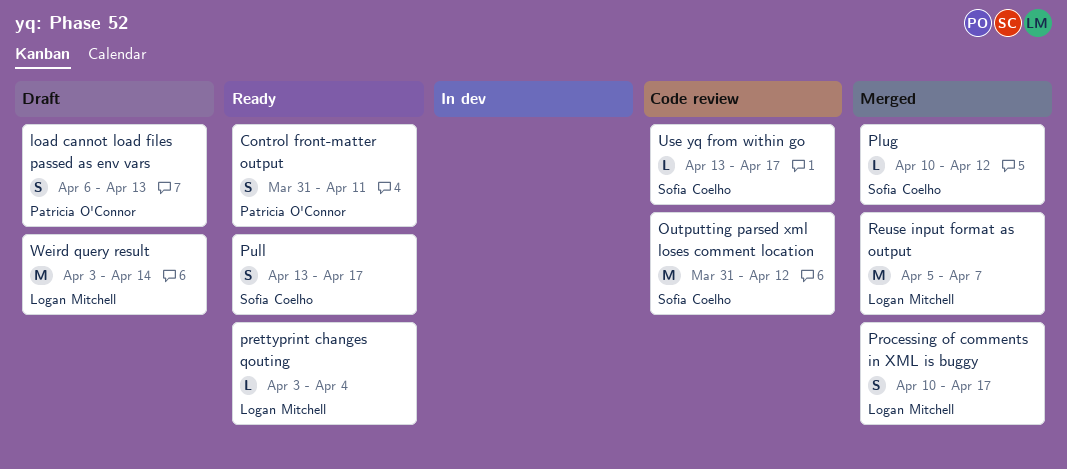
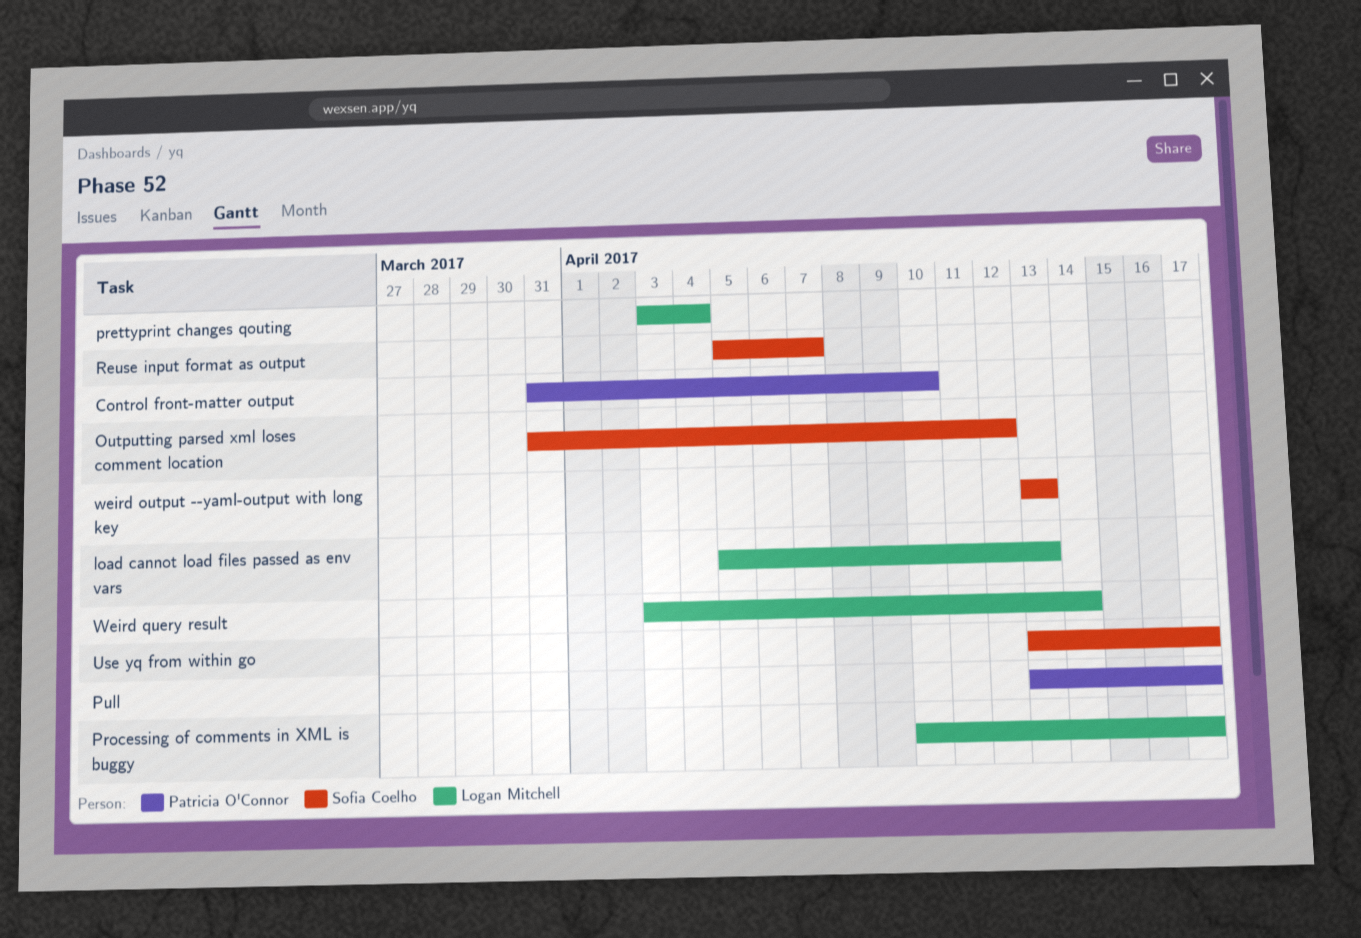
Control front-matter output, due: Apr 11 -> Apr 10
load cannot load files passed as env vars, owner: Patricia O'Connor -> Logan Mitchell
load cannot load files passed as env vars, start: Apr 6 -> Apr 5
Plug: present -> none
Pull, owner: Sofia Coelho -> Patricia O'Connor
Reuse input format as output, owner: Logan Mitchell -> Sofia Coelho
weird output --yaml-output with long key: none -> present

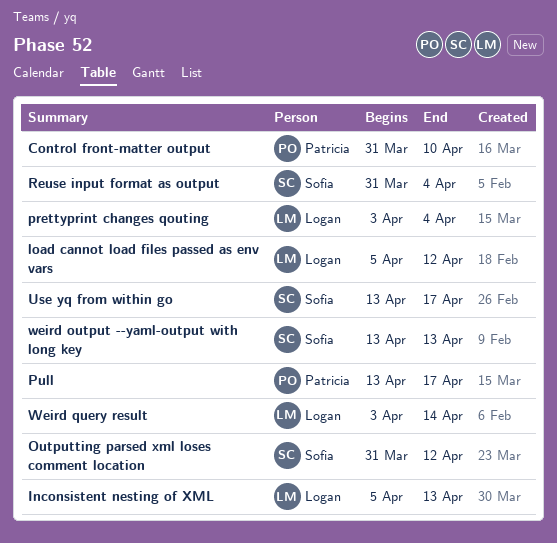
Inconsistent nesting of XML: none -> present
load cannot load files passed as env vars, due: Apr 13 -> Apr 12
Processing of comments in XML is buggy: present -> none
Reuse input format as output, start: Apr 5 -> Mar 31
Reuse input format as output, due: Apr 7 -> Apr 4

